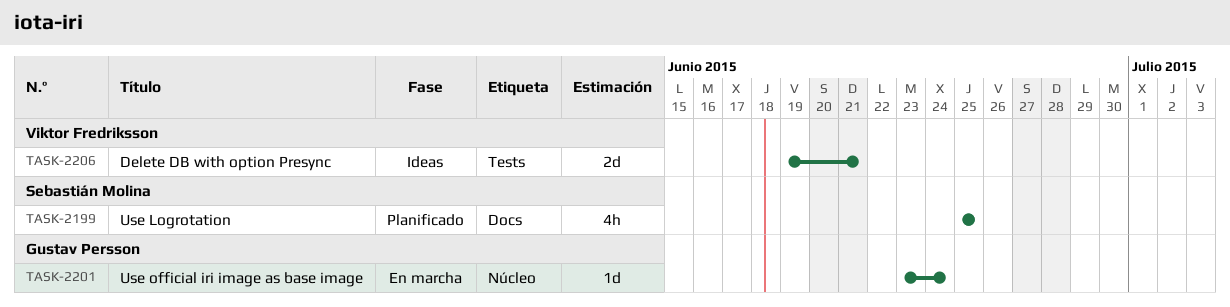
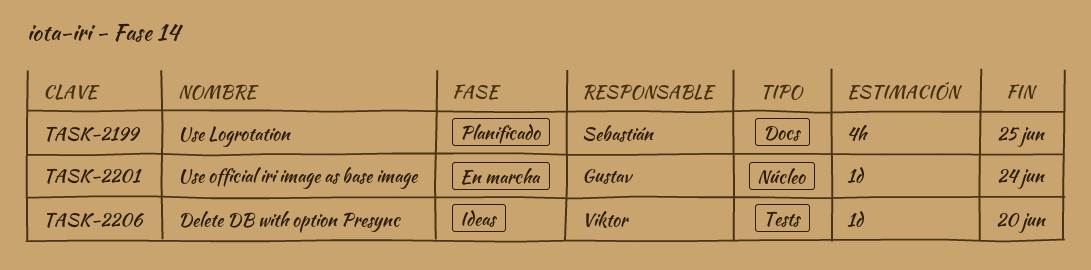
TASK-2206, estimate: 2d -> 1d
TASK-2206, due: Jun 21 -> Jun 20

